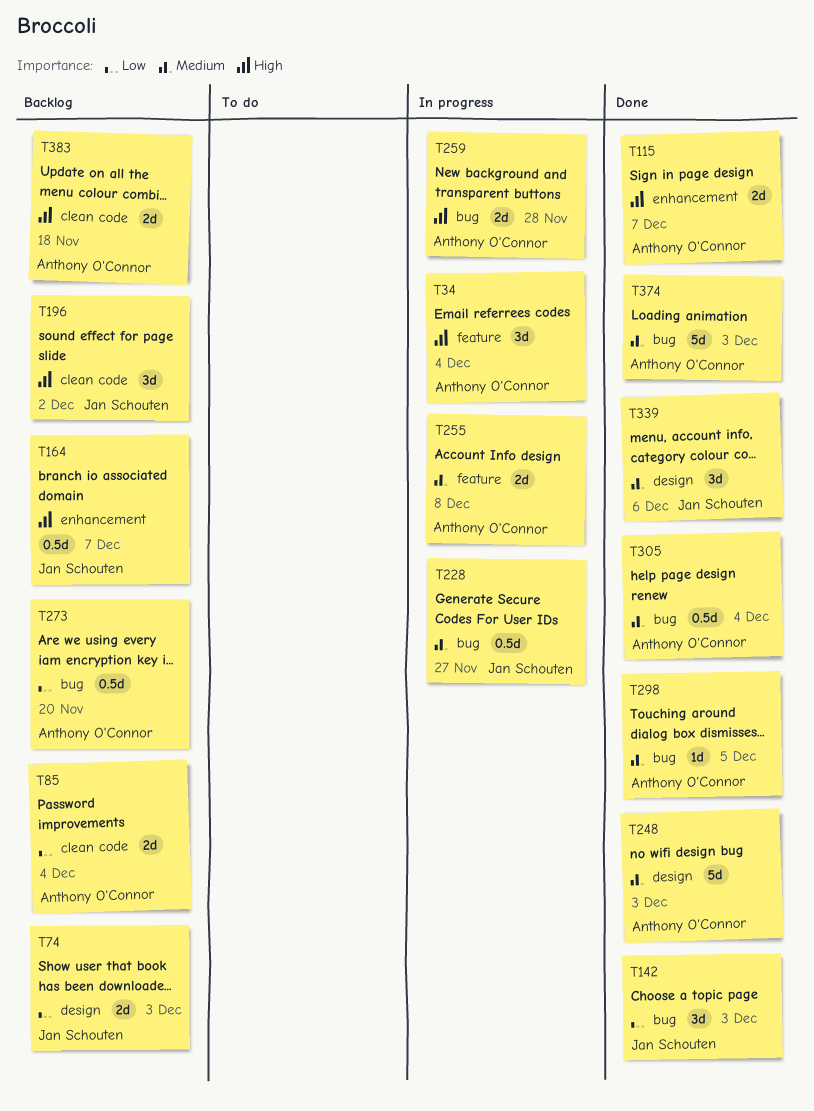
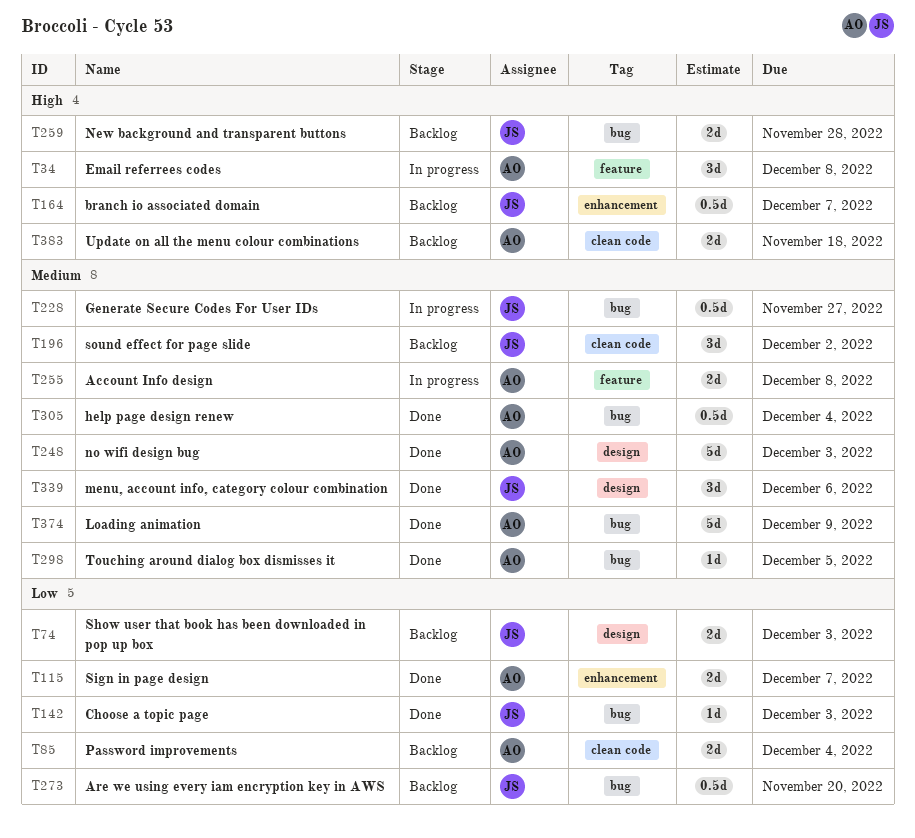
T34, due: Dec 4 -> Dec 8
T115, priority: High -> Low
T142, estimate: 3d -> 1d
T196, priority: High -> Medium
T259, status: In progress -> Backlog
T259, owner: Anthony O'Connor -> Jan Schouten
T273, owner: Anthony O'Connor -> Jan Schouten
T374, due: Dec 3 -> Dec 9

